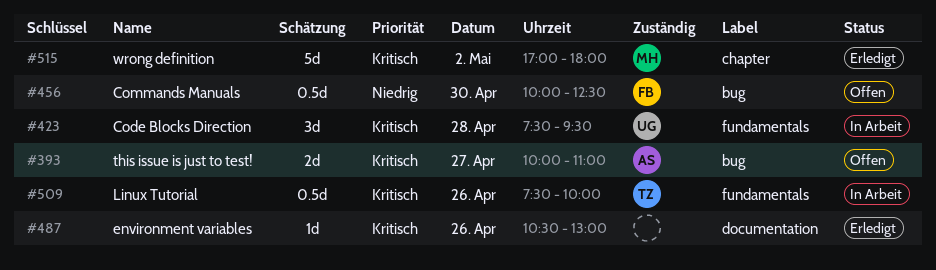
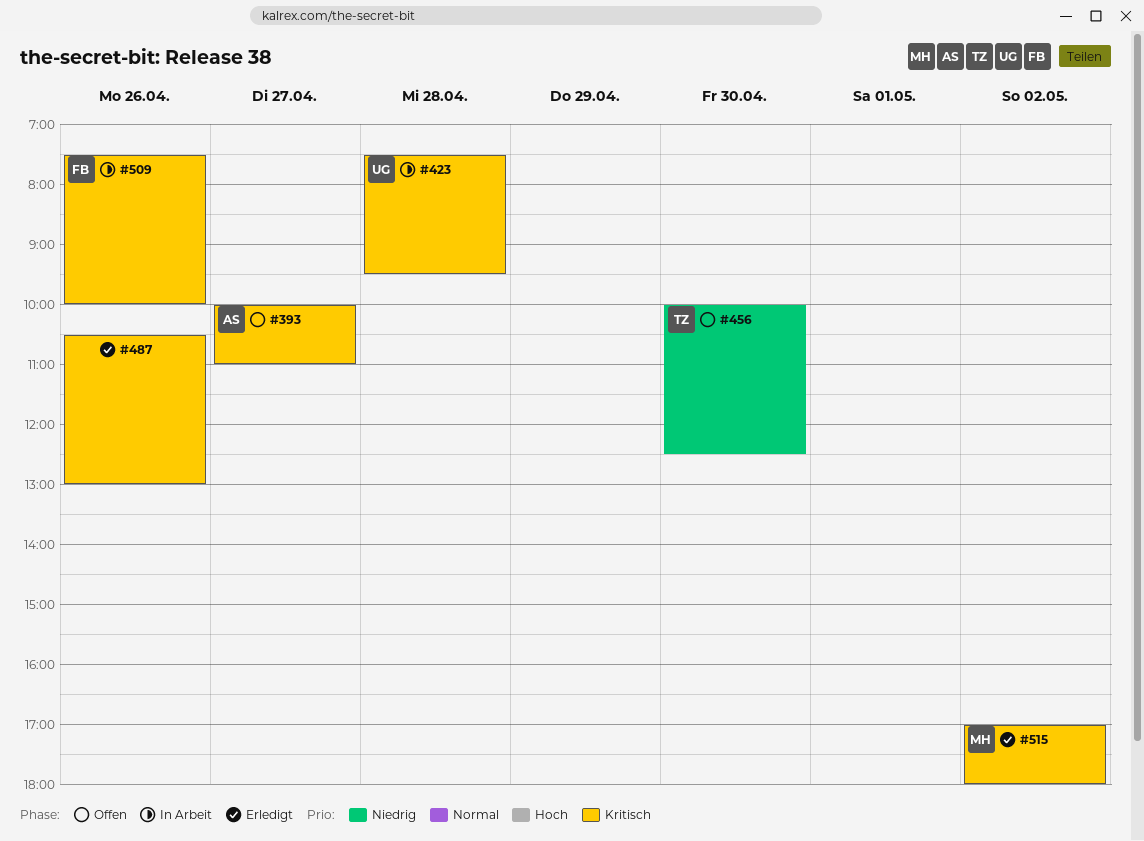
#456, owner: FB -> TZ
#509, owner: TZ -> FB

